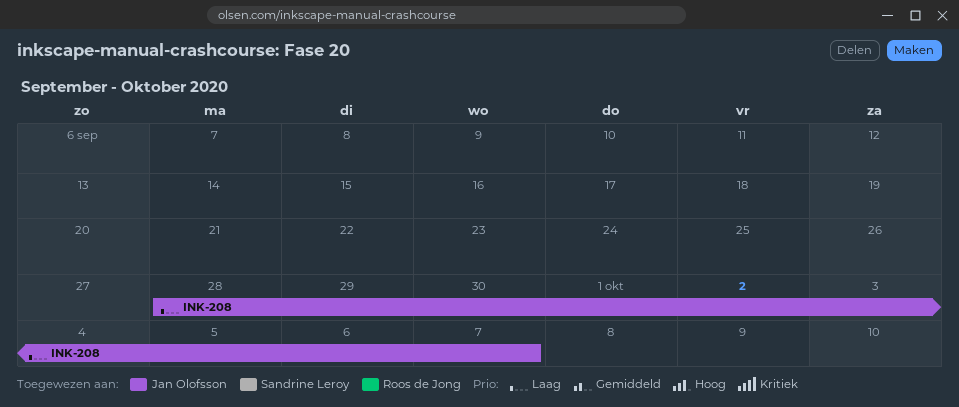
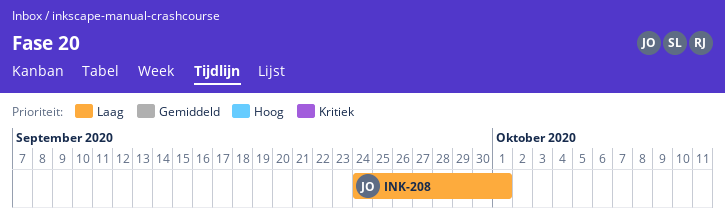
INK-208, start: Sep 28 -> Sep 24
INK-208, due: Oct 7 -> Oct 1

